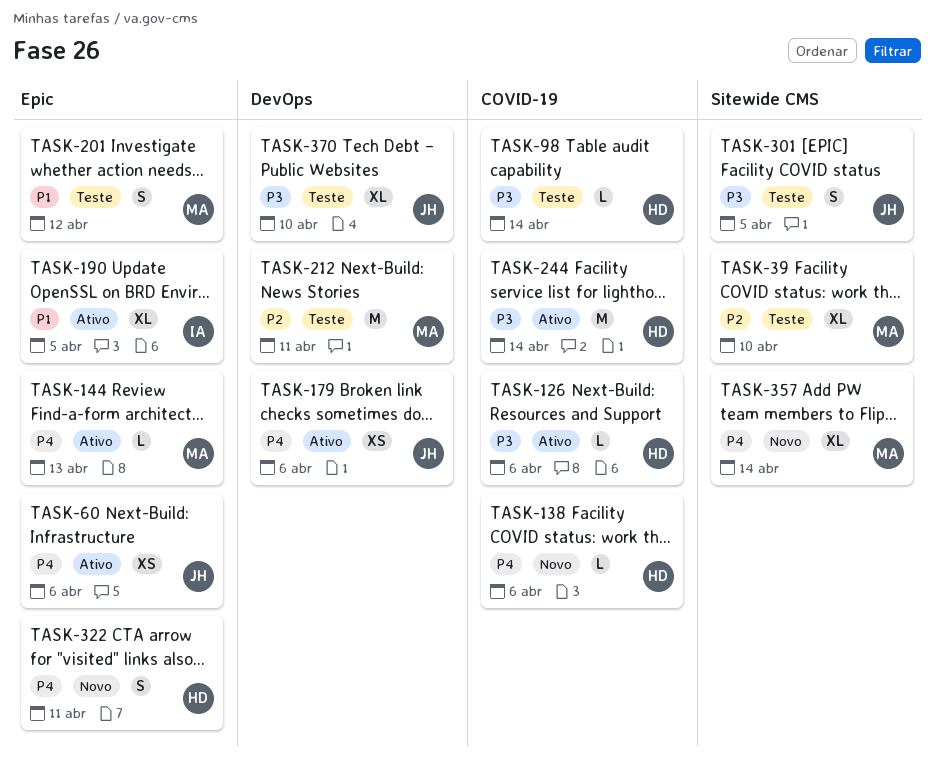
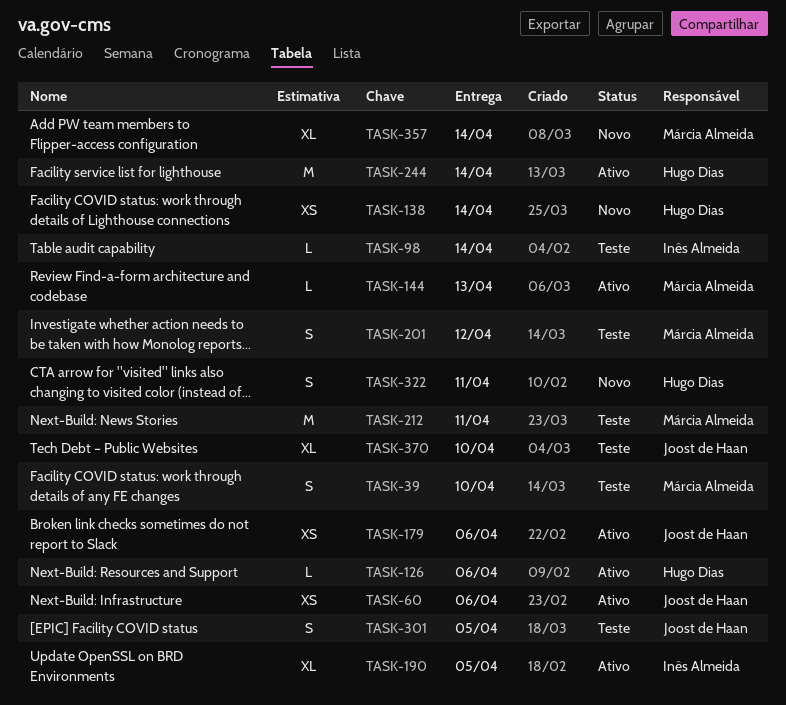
TASK-39, estimate: XL -> S
TASK-98, owner: Hugo Dias -> Inês Almeida
TASK-138, estimate: L -> XS
TASK-138, due: Apr 6 -> Apr 14

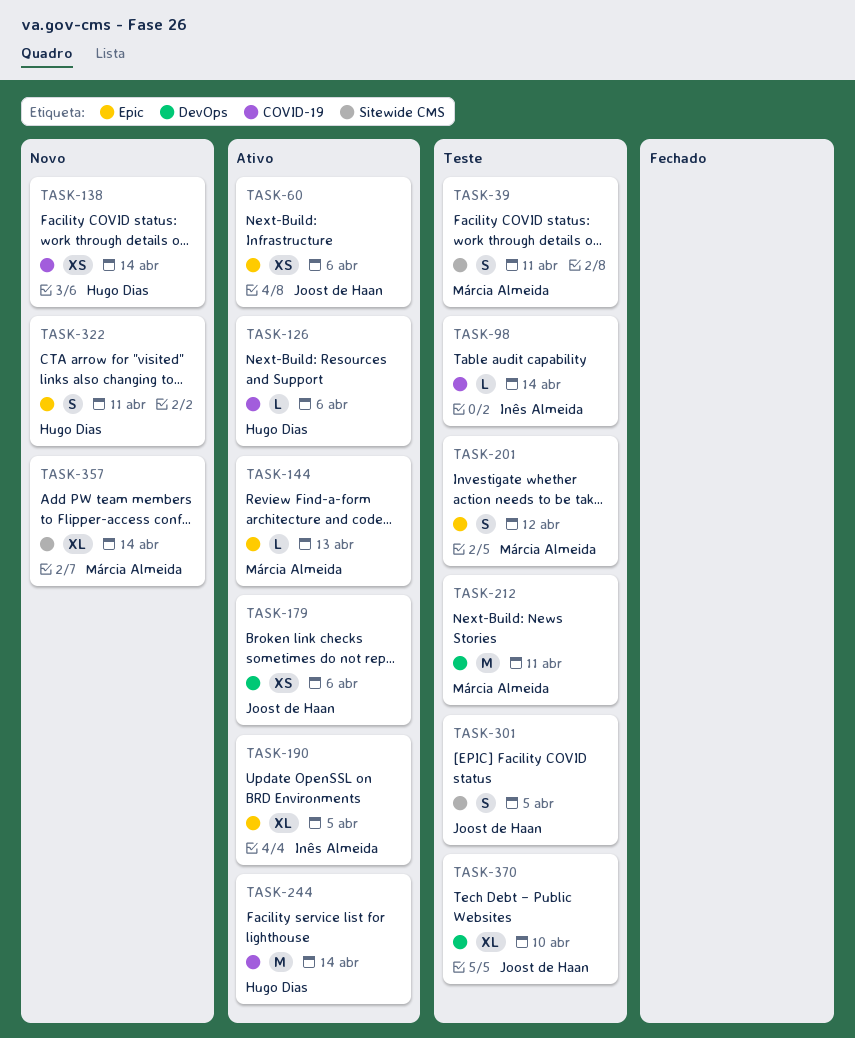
TASK-39, due: Apr 10 -> Apr 11

